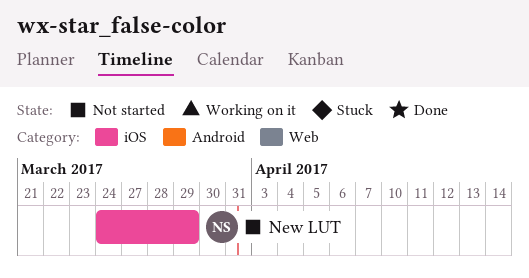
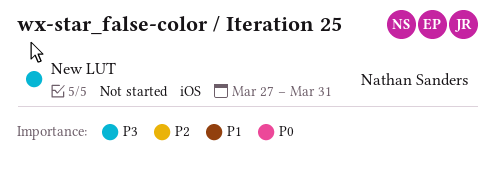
New LUT, start: Mar 24 -> Mar 27
New LUT, due: Mar 29 -> Mar 31

